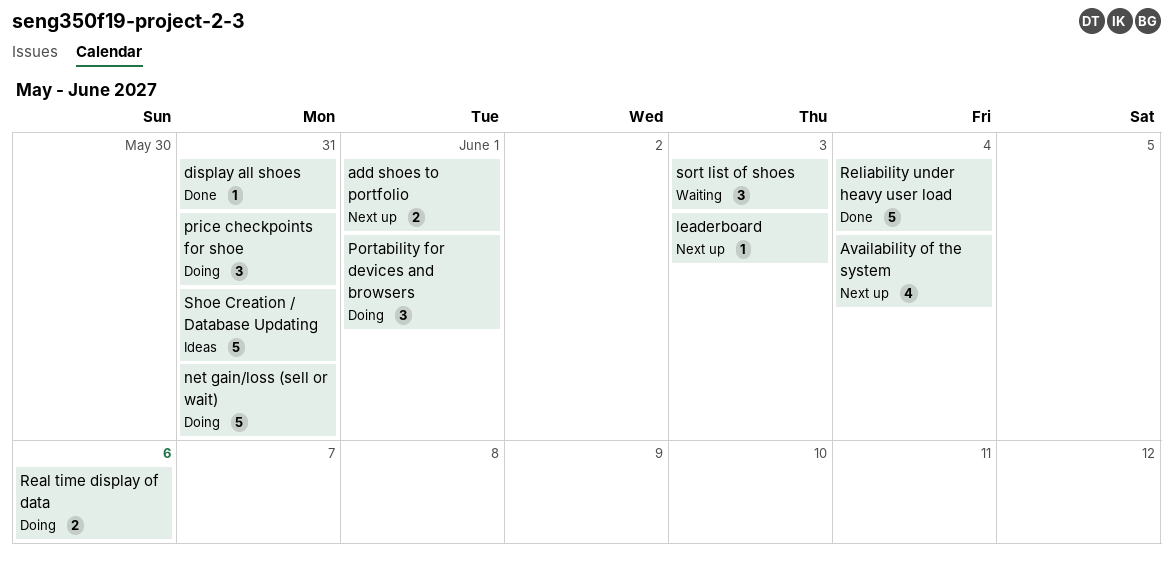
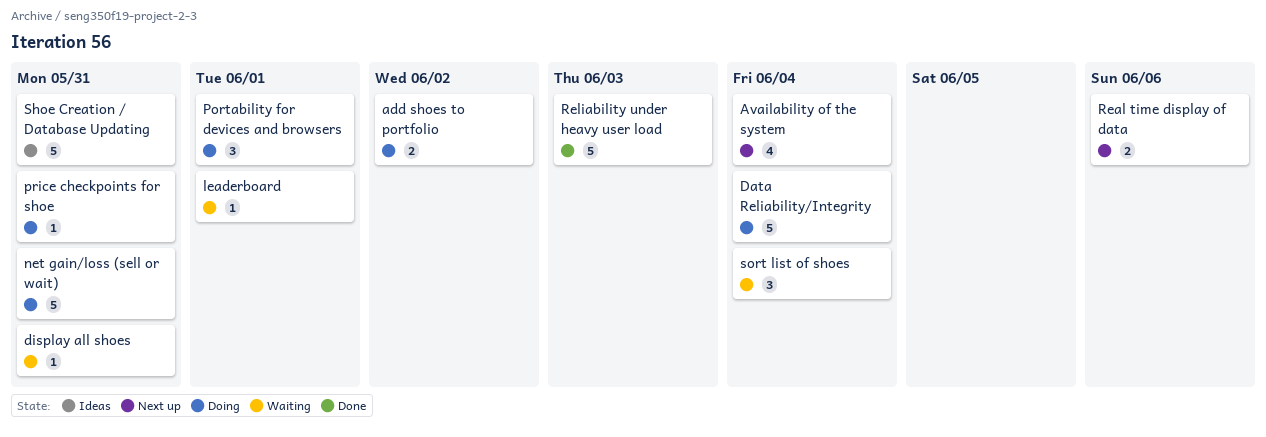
add shoes to portfolio, status: Next up -> Doing
add shoes to portfolio, due: Jun 1 -> Jun 2
Data Reliability/Integrity: none -> present
display all shoes, status: Done -> Waiting
leaderboard, status: Next up -> Waiting
leaderboard, due: Jun 3 -> Jun 1
price checkpoints for shoe, estimate: 3 -> 1
Real time display of data, status: Doing -> Next up
Reliability under heavy user load, due: Jun 4 -> Jun 3
sort list of shoes, due: Jun 3 -> Jun 4

